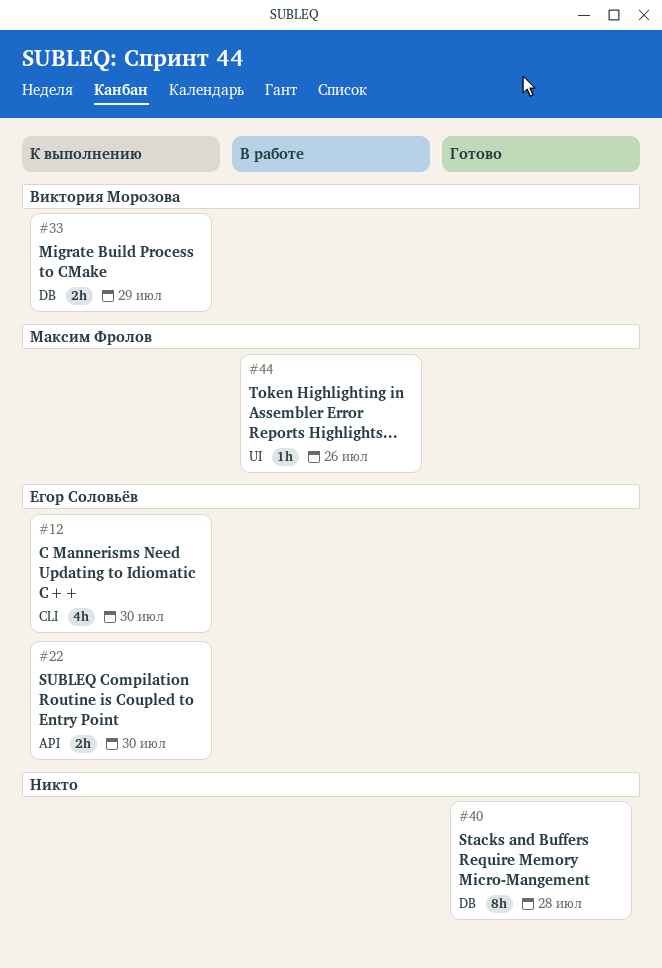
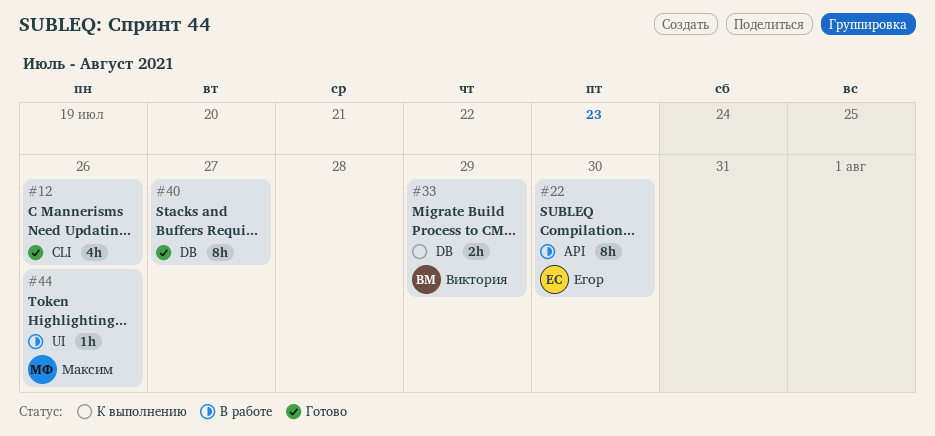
#12, status: К выполнению -> Готово
#12, owner: Егор Соловьёв -> none
#12, due: Jul 30 -> Jul 26
#22, status: К выполнению -> В работе
#22, estimate: 2h -> 8h
#40, due: Jul 28 -> Jul 27

